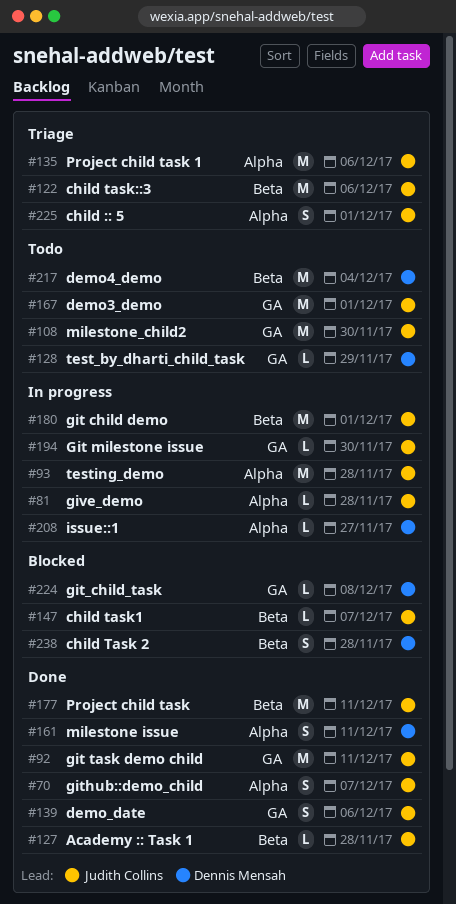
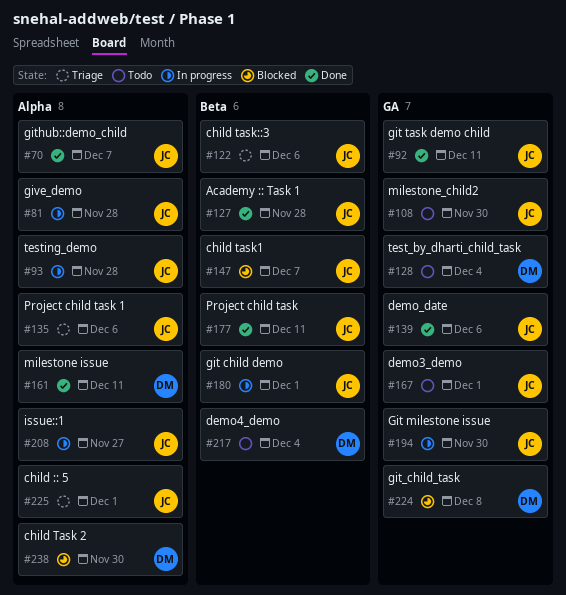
#128, due: Nov 29 -> Dec 4
#208, owner: Dennis Mensah -> Judith Collins
#238, label: Beta -> Alpha
#238, due: Nov 28 -> Nov 30

